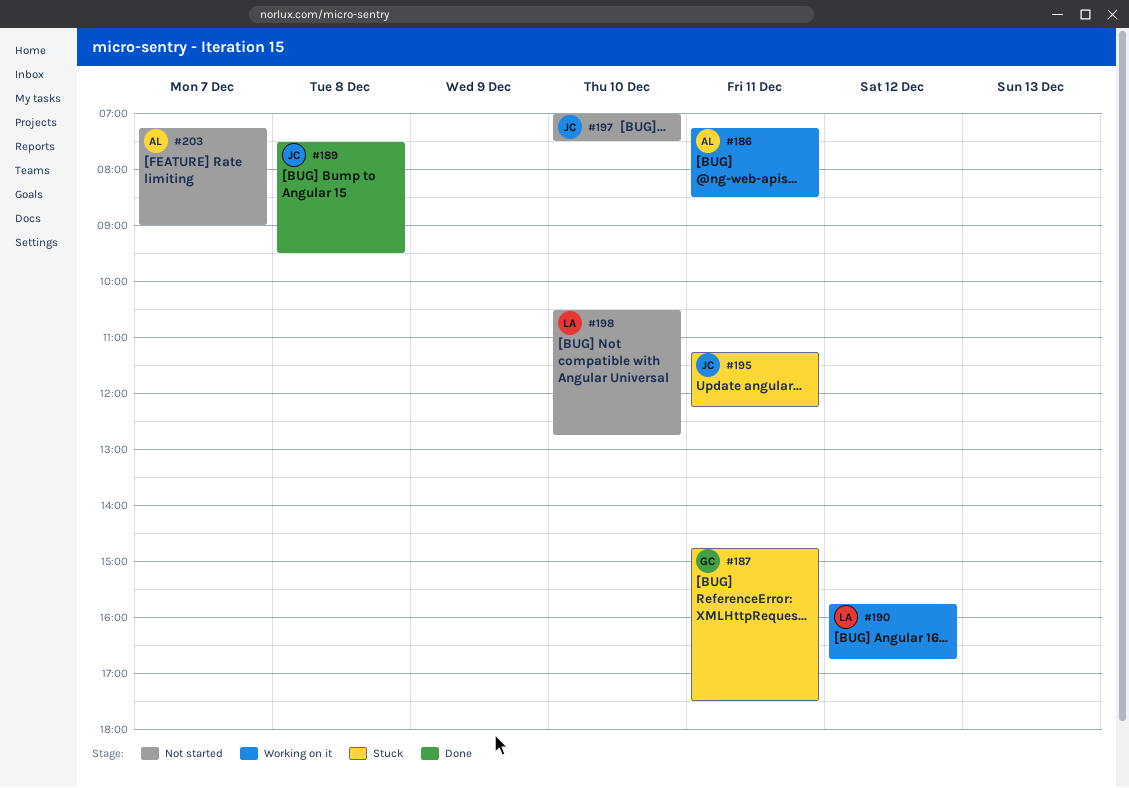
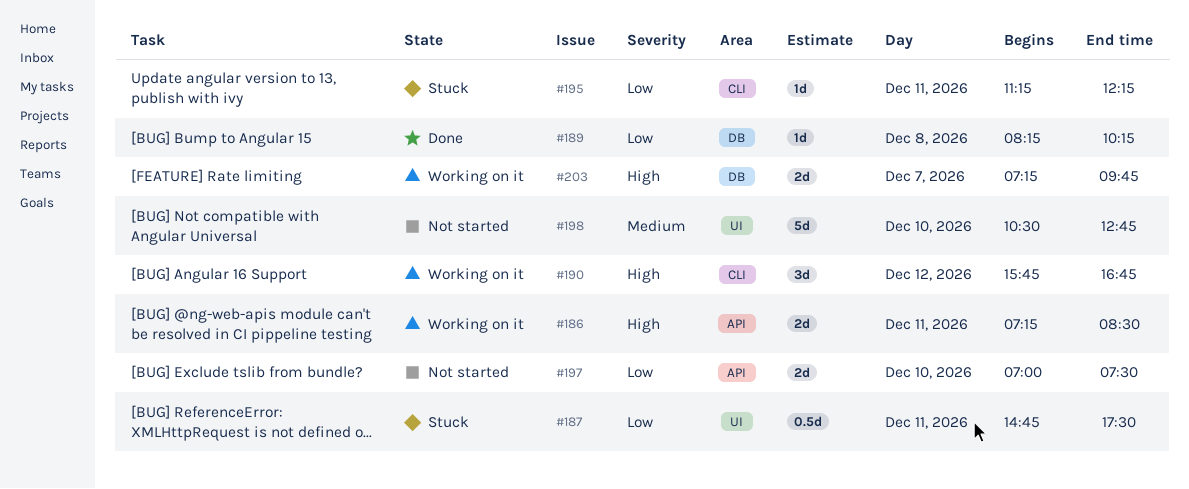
#189, begins: 07:30 -> 08:15
#189, ends: 09:30 -> 10:15
#203, status: Not started -> Working on it
#203, ends: 09:00 -> 09:45

